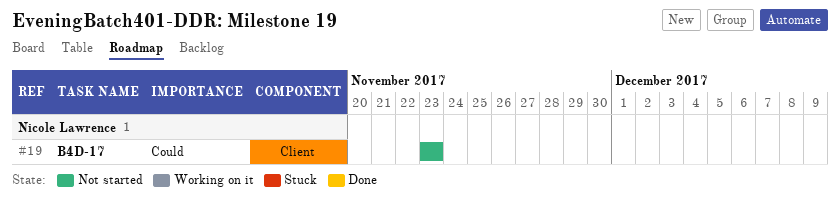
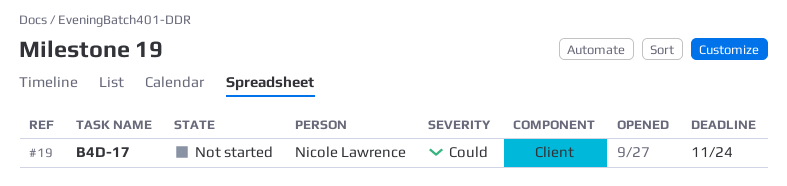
#19, due: Nov 23 -> Nov 24

